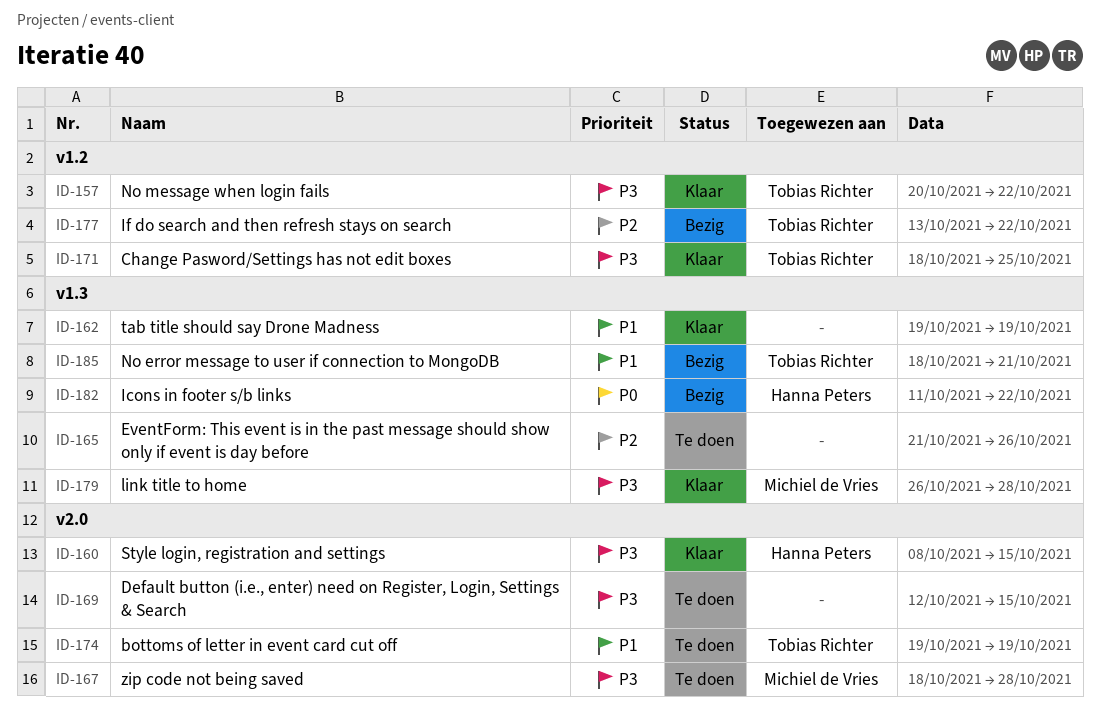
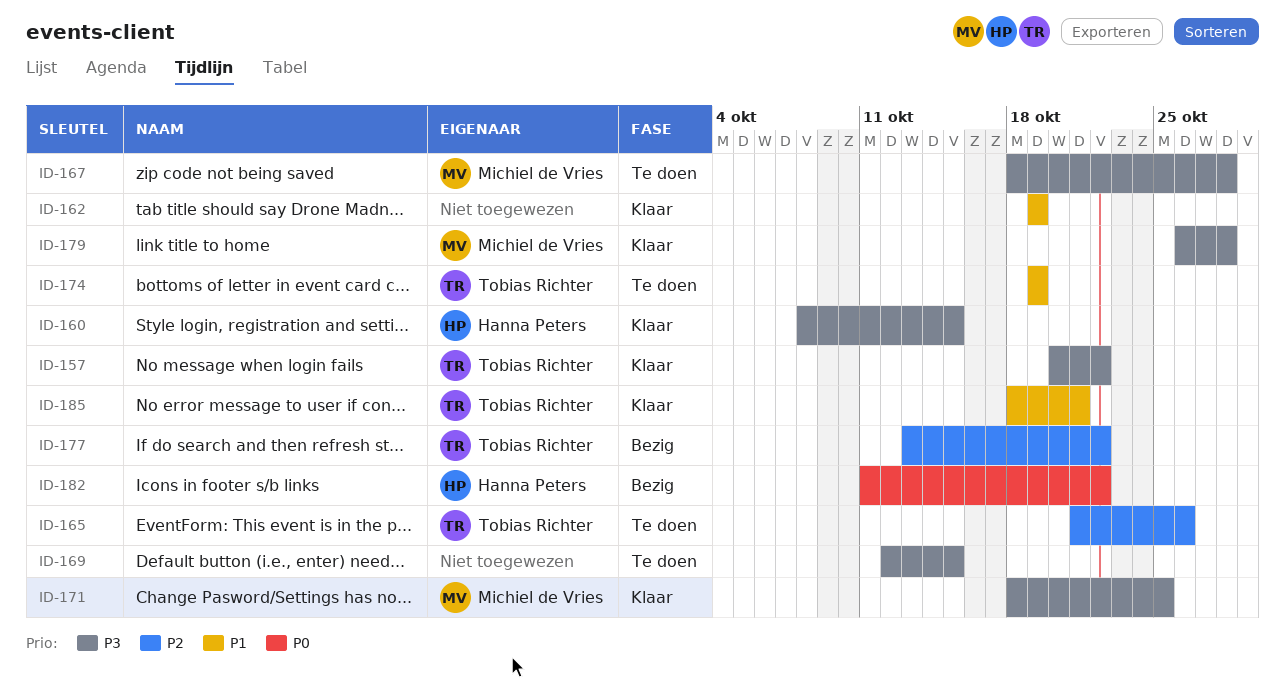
ID-165, owner: none -> Tobias Richter
ID-171, owner: Tobias Richter -> Michiel de Vries
ID-185, status: Bezig -> Klaar

